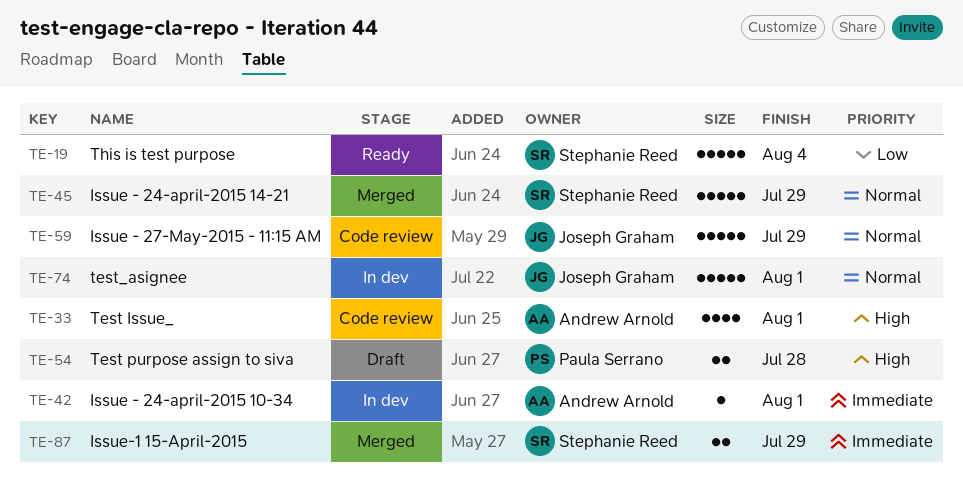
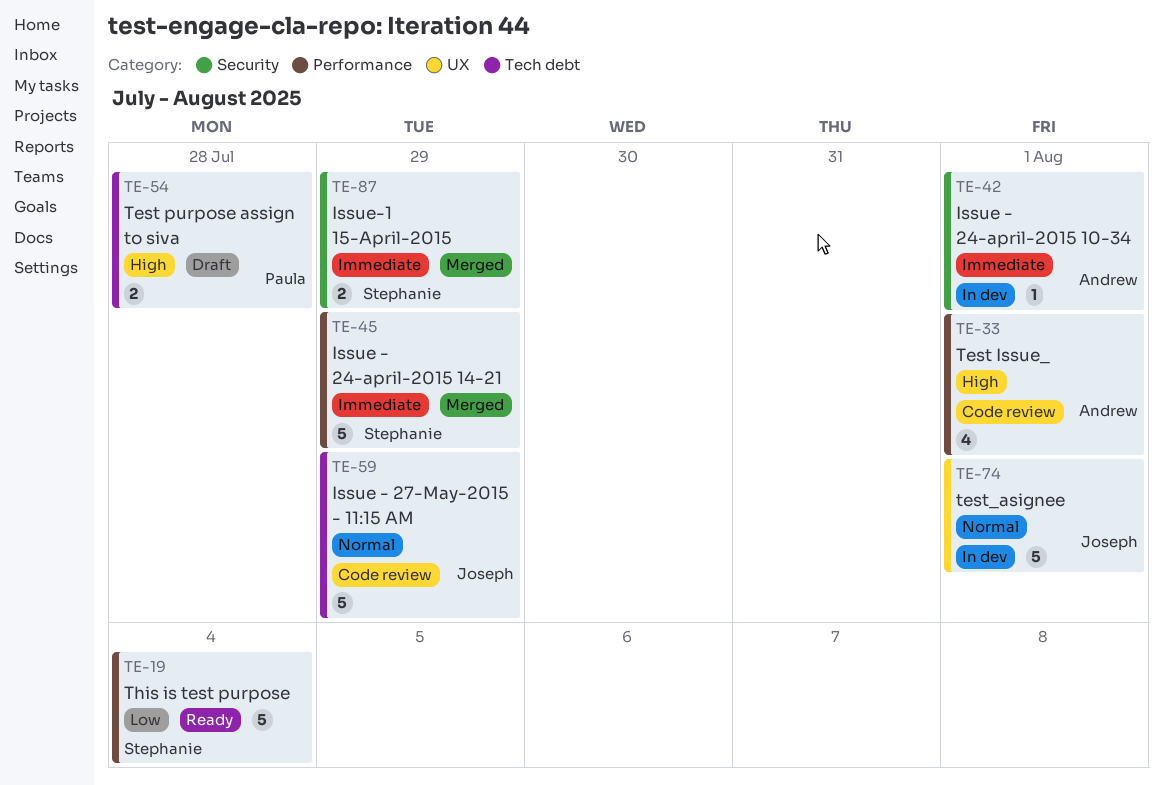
TE-45, priority: Normal -> Immediate

